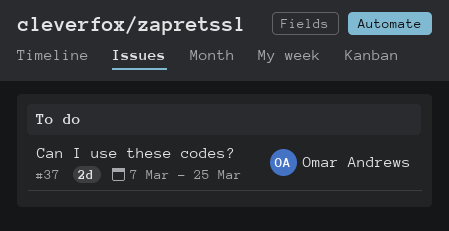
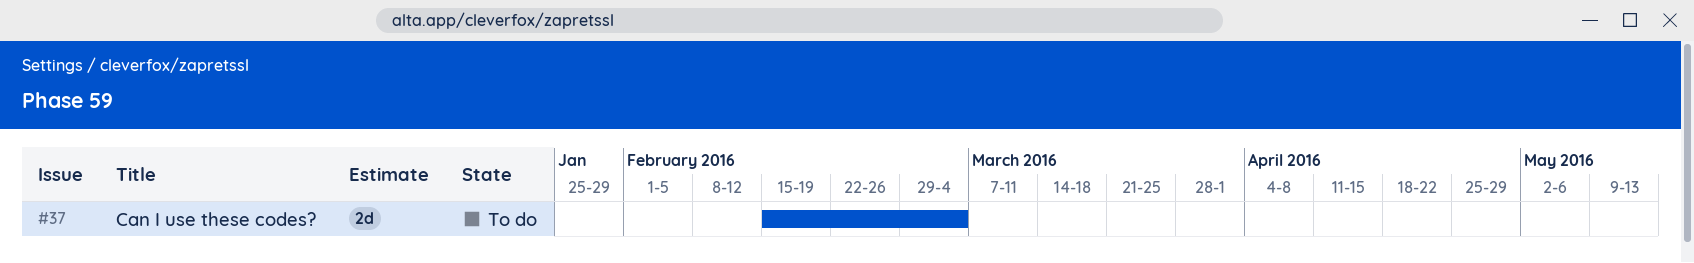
#37, start: Mar 7 -> Feb 15
#37, due: Mar 25 -> Mar 4

